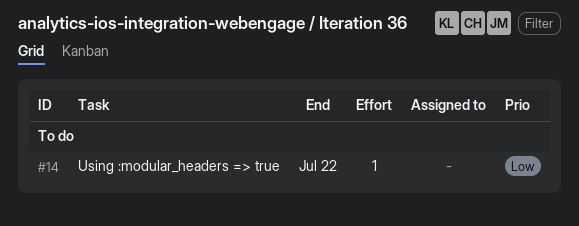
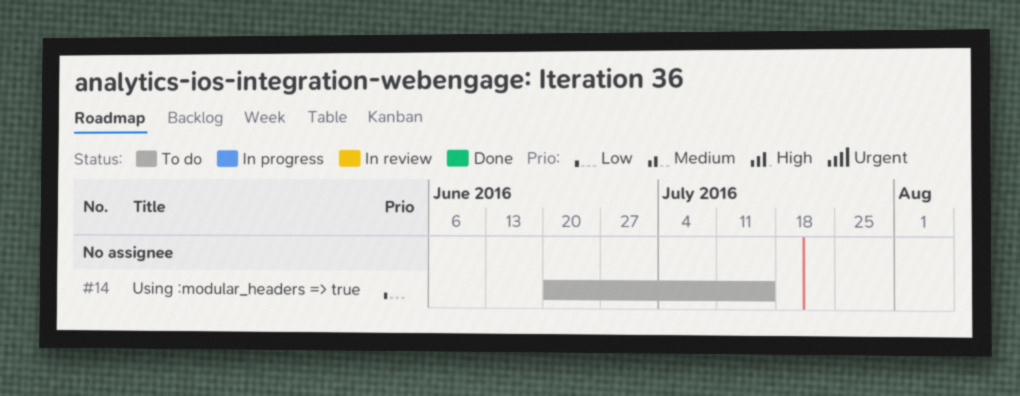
#14, due: Jul 22 -> Jul 15

